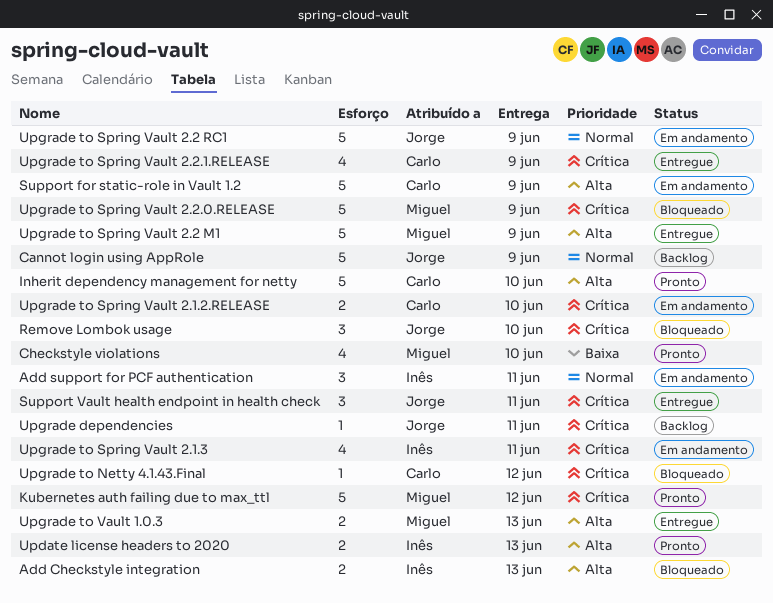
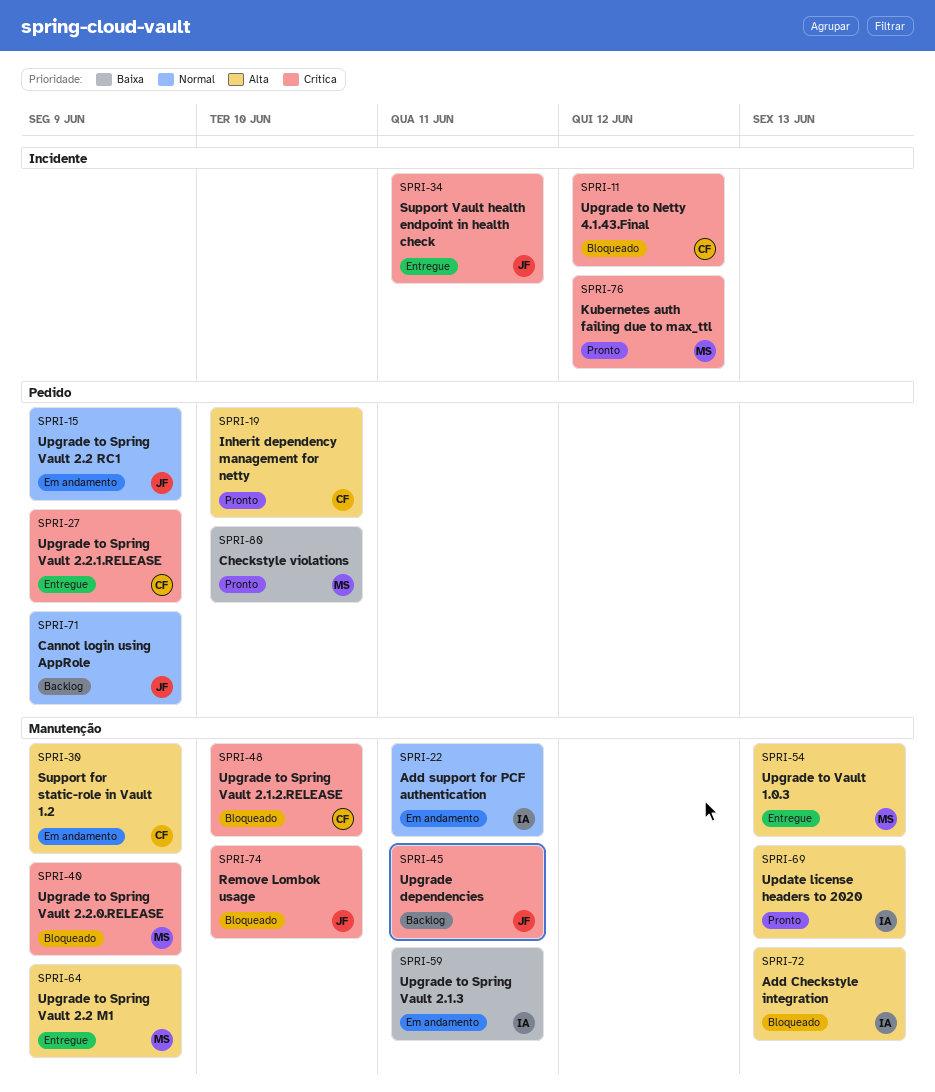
Upgrade to Spring Vault 2.1.2.RELEASE, status: Em andamento -> Bloqueado
Upgrade to Spring Vault 2.1.3, priority: Crítica -> Baixa

